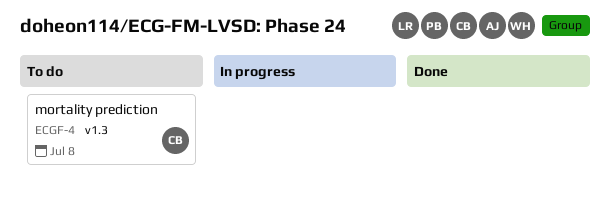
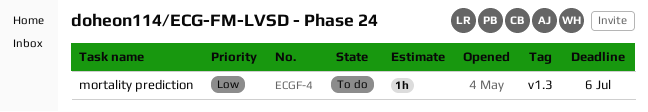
ECGF-4, due: Jul 8 -> Jul 6

